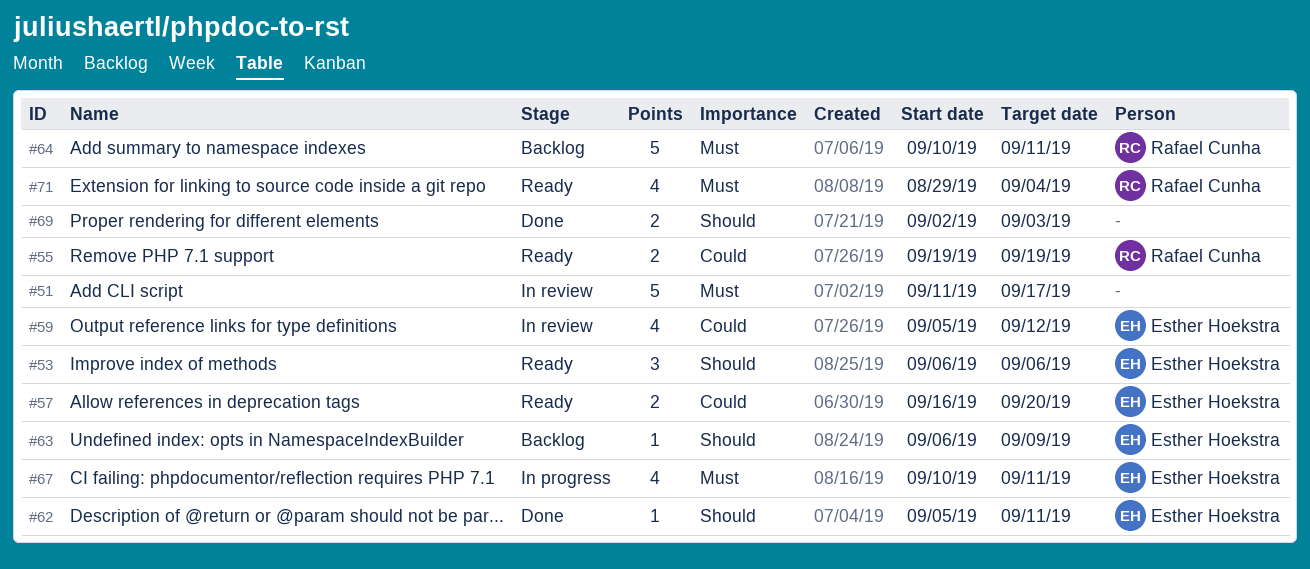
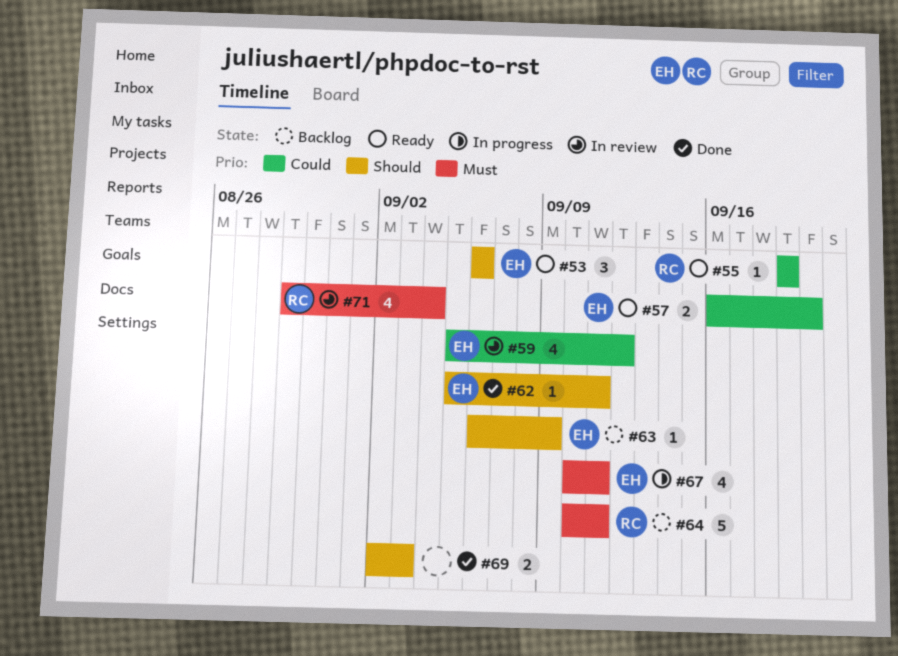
#51: present -> none
#55, estimate: 2 -> 1
#71, status: Ready -> In review

